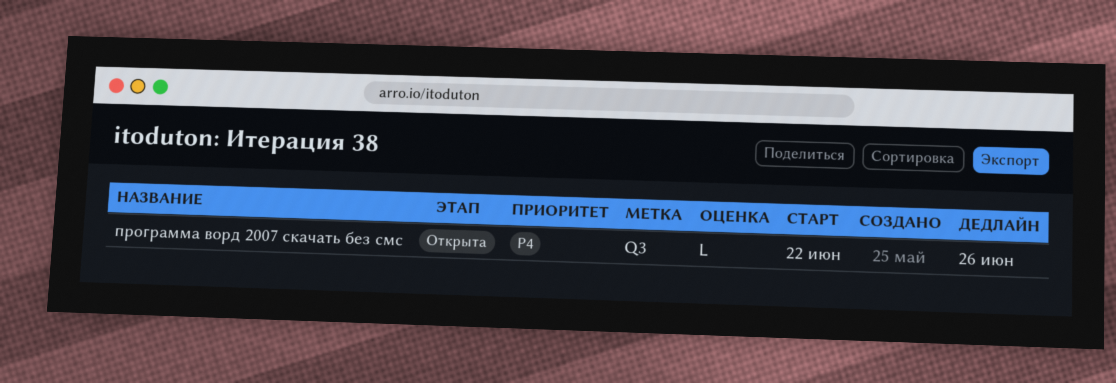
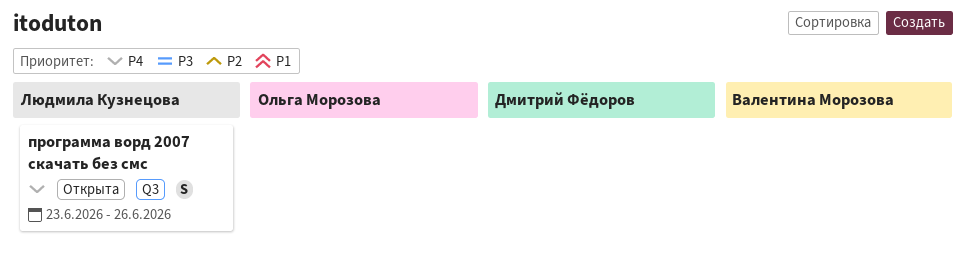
программа ворд 2007 скачать без смс, estimate: L -> S
программа ворд 2007 скачать без смс, start: Jun 22 -> Jun 23

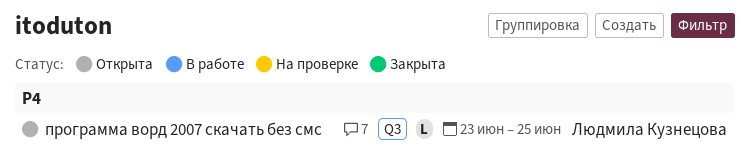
программа ворд 2007 скачать без смс, estimate: S -> L
программа ворд 2007 скачать без смс, due: Jun 26 -> Jun 25

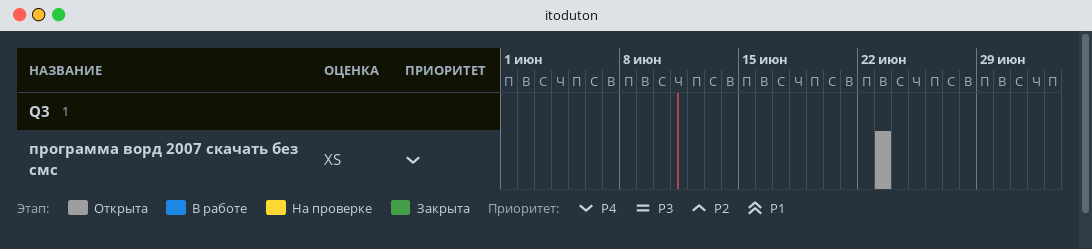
программа ворд 2007 скачать без смс, estimate: L -> XS
программа ворд 2007 скачать без смс, due: Jun 25 -> Jun 23

